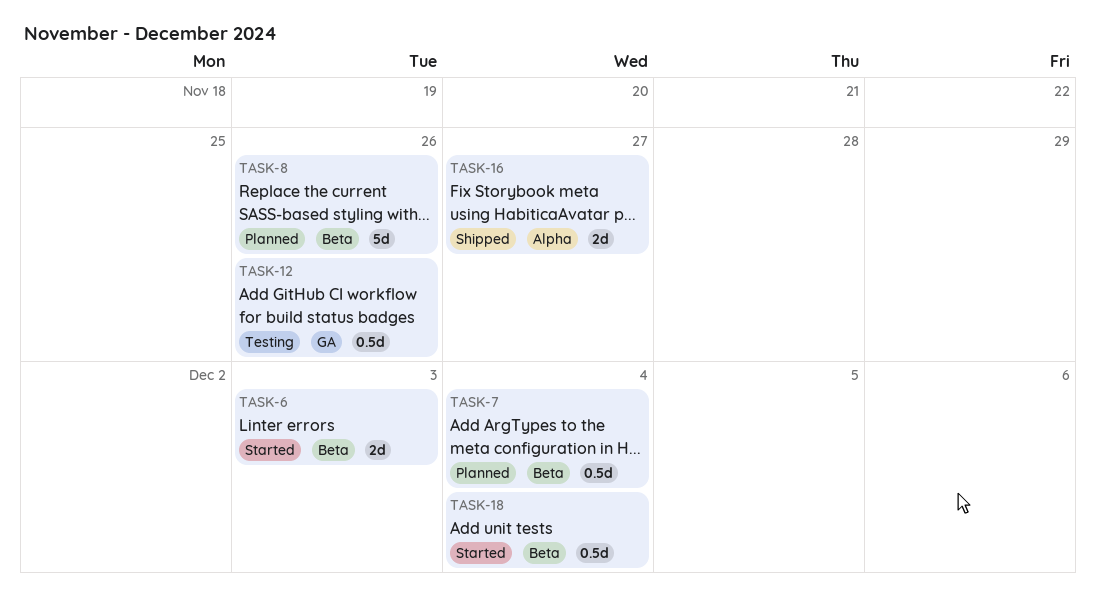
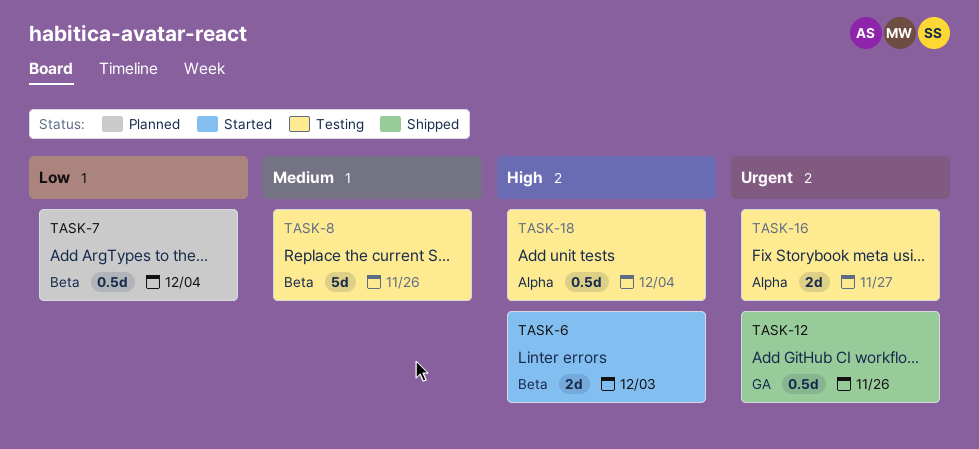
TASK-8, status: Planned -> Testing
TASK-12, status: Testing -> Shipped
TASK-16, status: Shipped -> Testing
TASK-18, status: Started -> Testing
TASK-18, label: Beta -> Alpha

